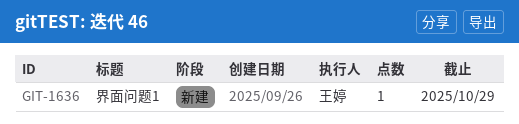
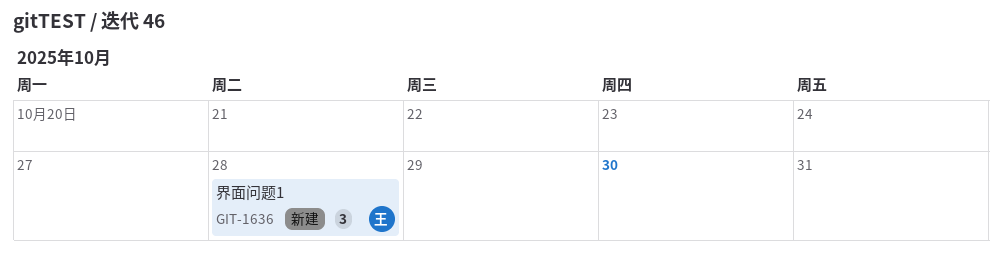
GIT-1636, estimate: 1 -> 3
GIT-1636, due: Oct 29 -> Oct 28

